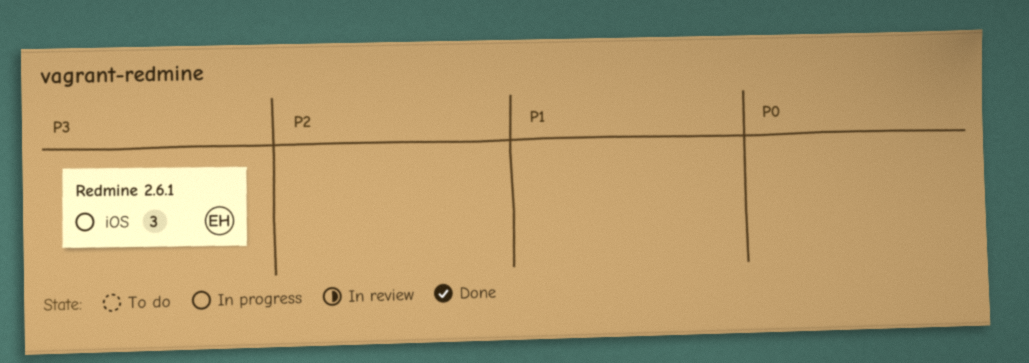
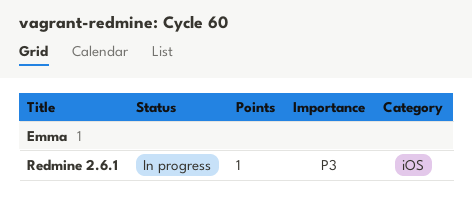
Redmine 2.6.1, estimate: 3 -> 1

